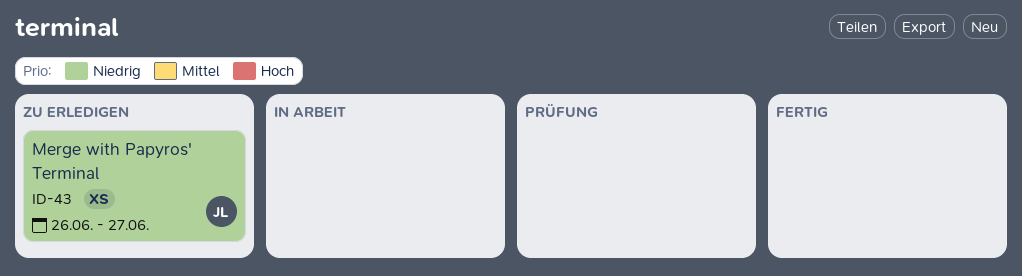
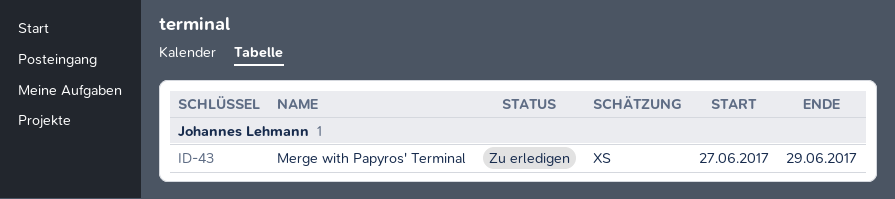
ID-43, start: Jun 26 -> Jun 27
ID-43, due: Jun 27 -> Jun 29

